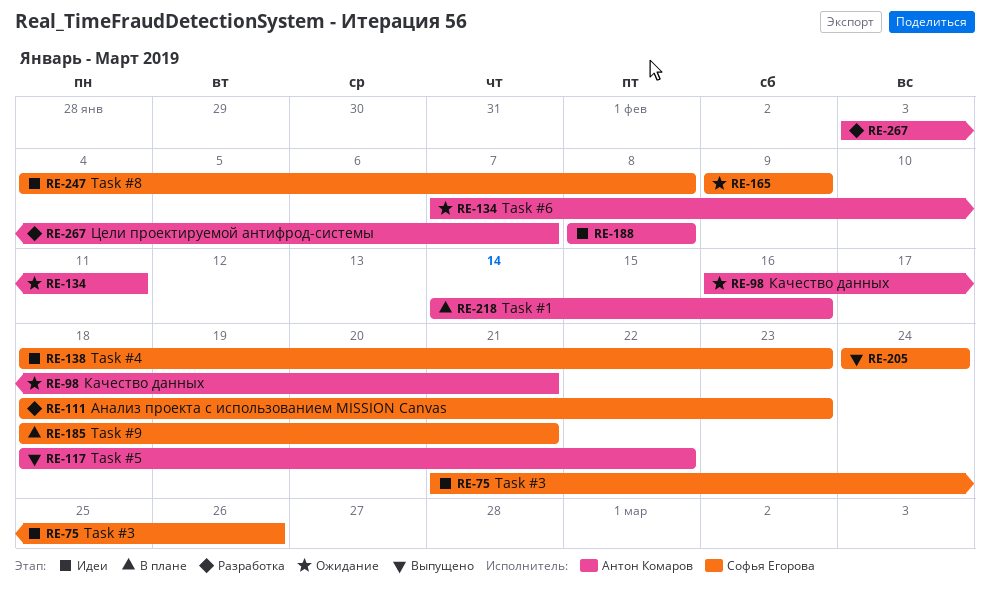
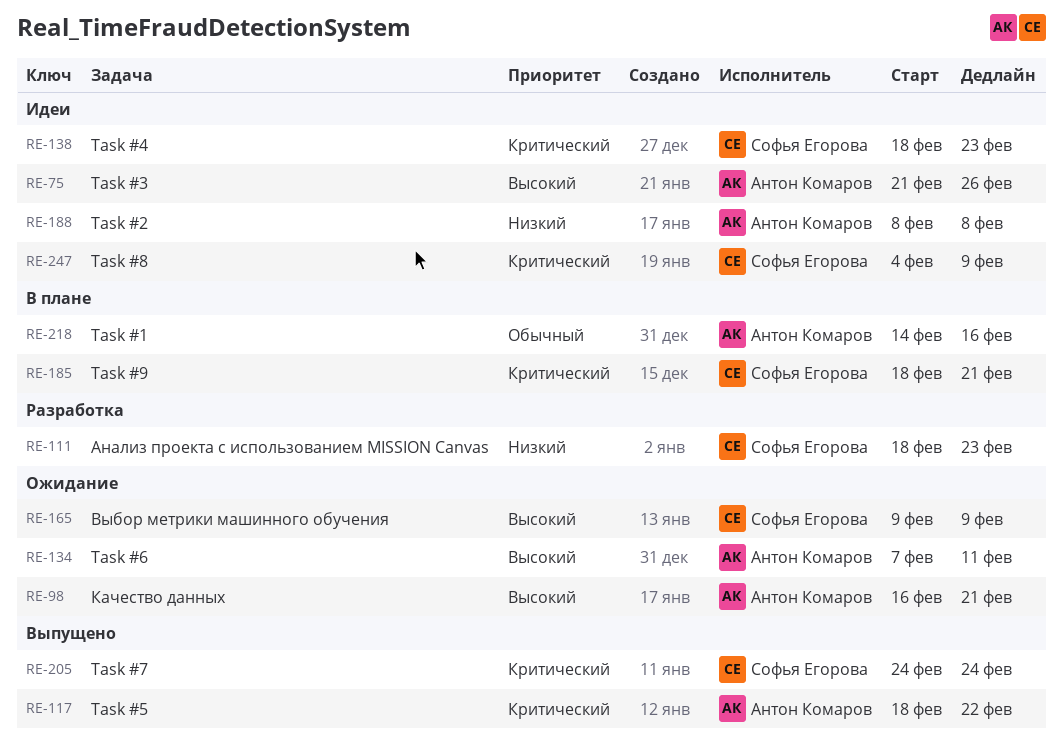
RE-75, owner: Софья Егорова -> Антон Комаров
RE-247, due: Feb 8 -> Feb 9
RE-267: present -> none

